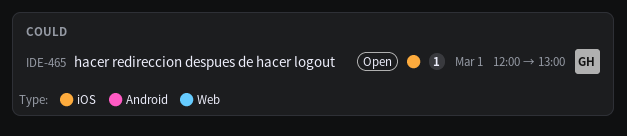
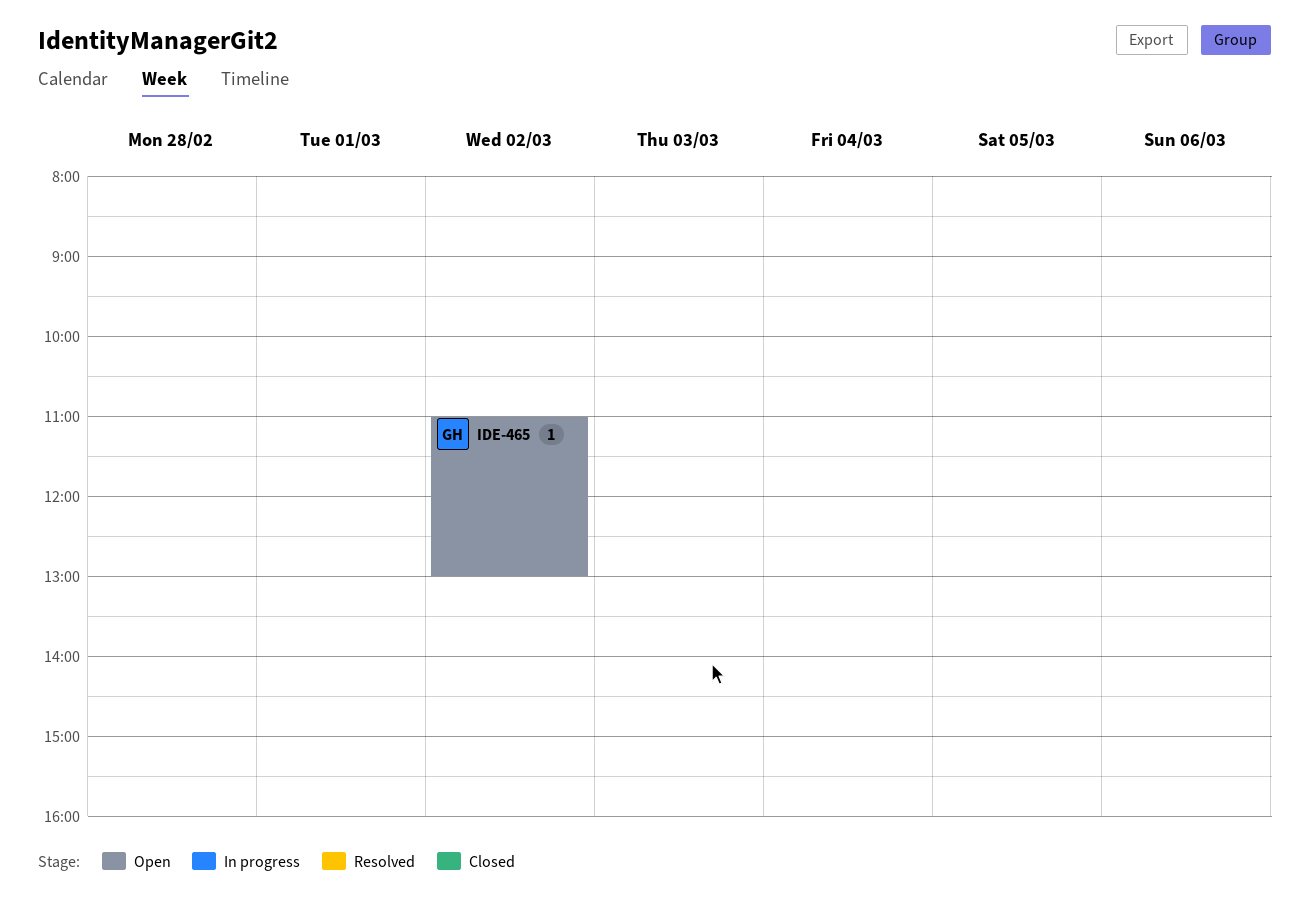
IDE-465, day: Mar 1 -> Mar 2
IDE-465, begins: 12:00 -> 11:00

